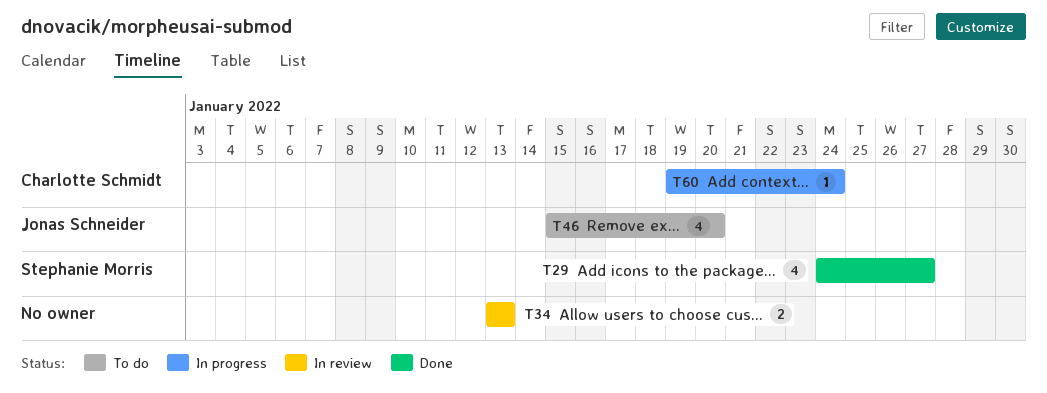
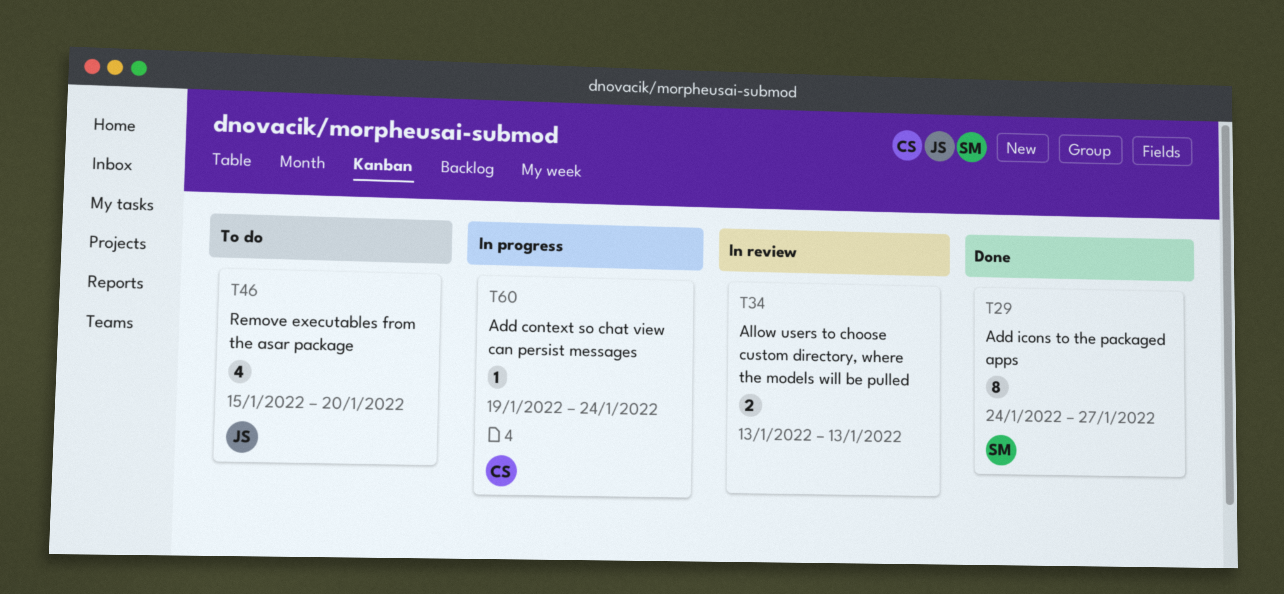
T29, estimate: 4 -> 8

